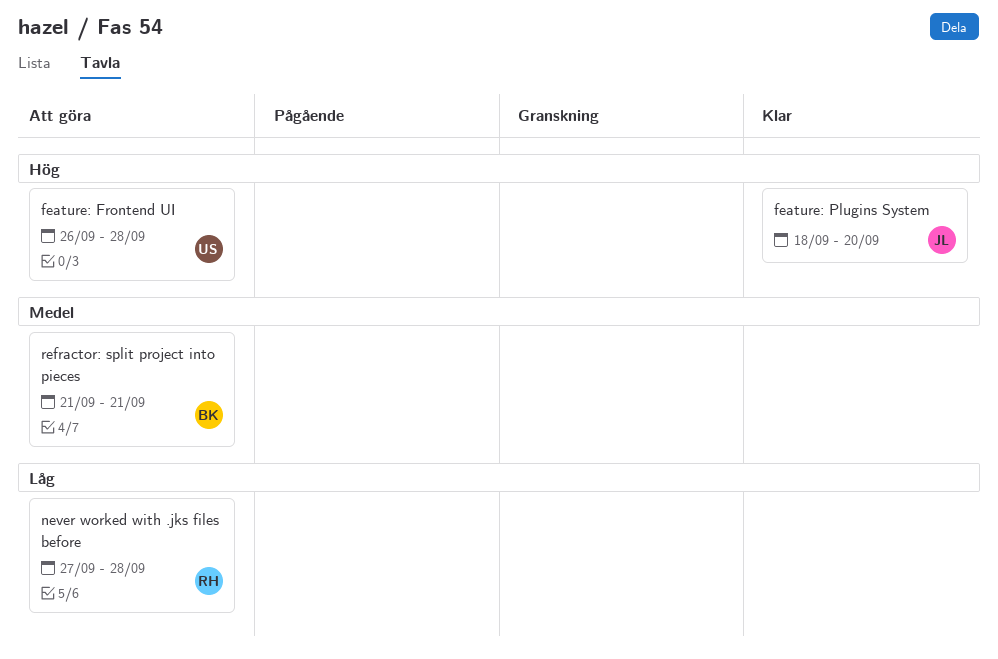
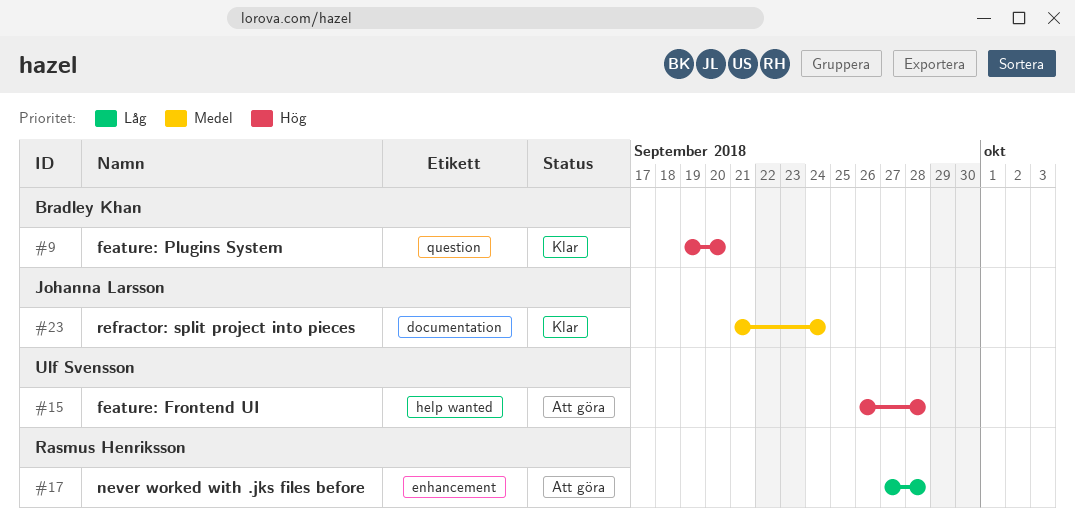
feature: Plugins System, owner: Johanna Larsson -> Bradley Khan
feature: Plugins System, start: Sep 18 -> Sep 19
refractor: split project into pieces, status: Att göra -> Klar
refractor: split project into pieces, owner: Bradley Khan -> Johanna Larsson
refractor: split project into pieces, due: Sep 21 -> Sep 24

